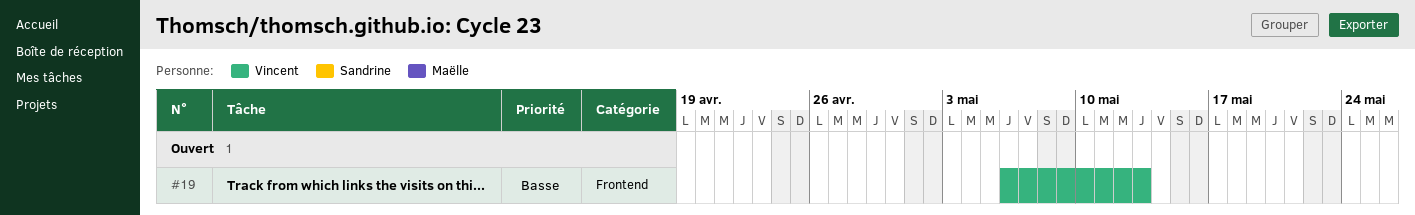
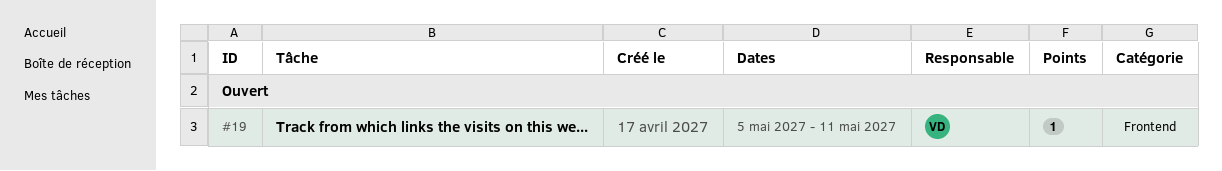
#19, start: May 6 -> May 5
#19, due: May 13 -> May 11

